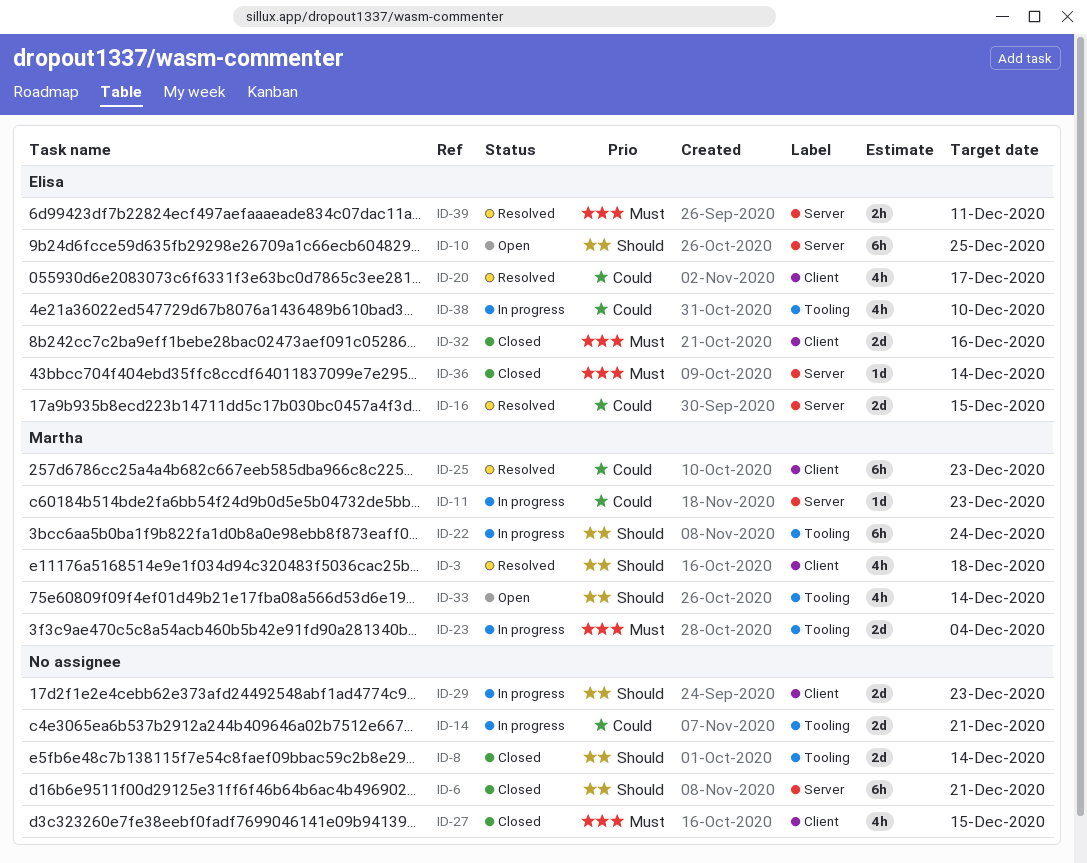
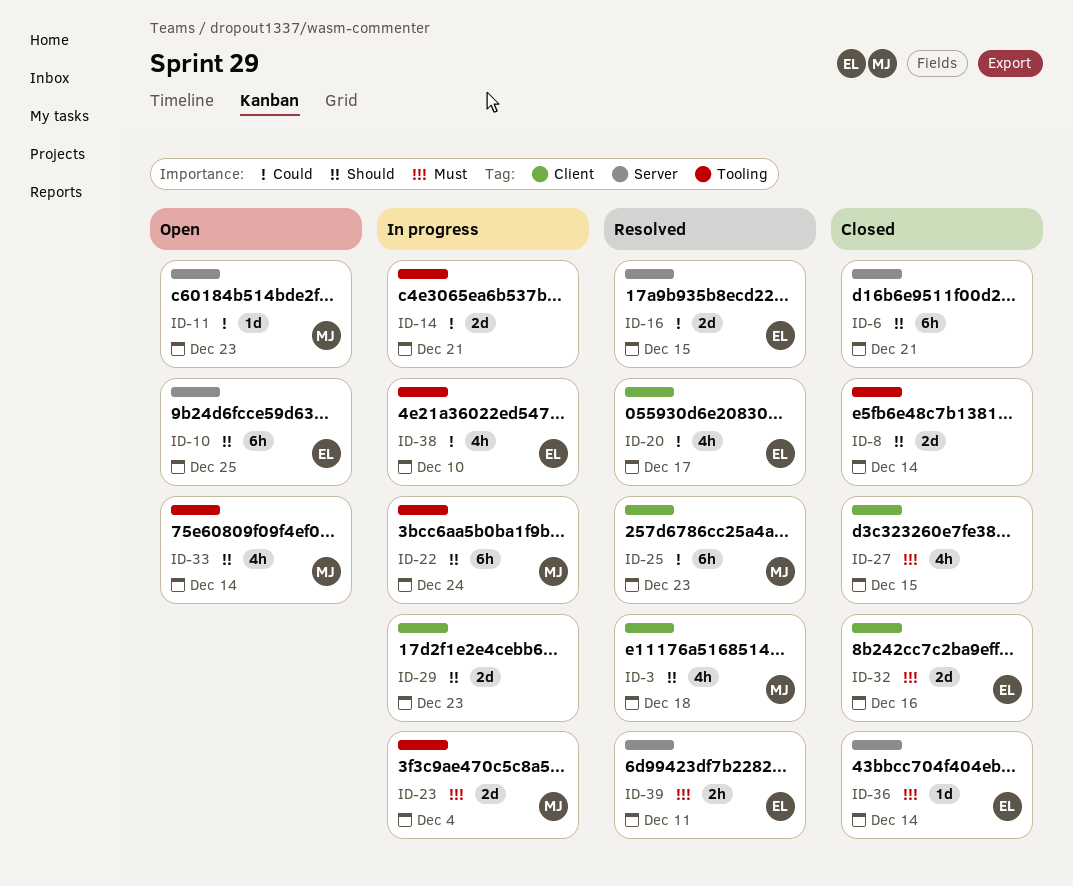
ID-11, status: In progress -> Open

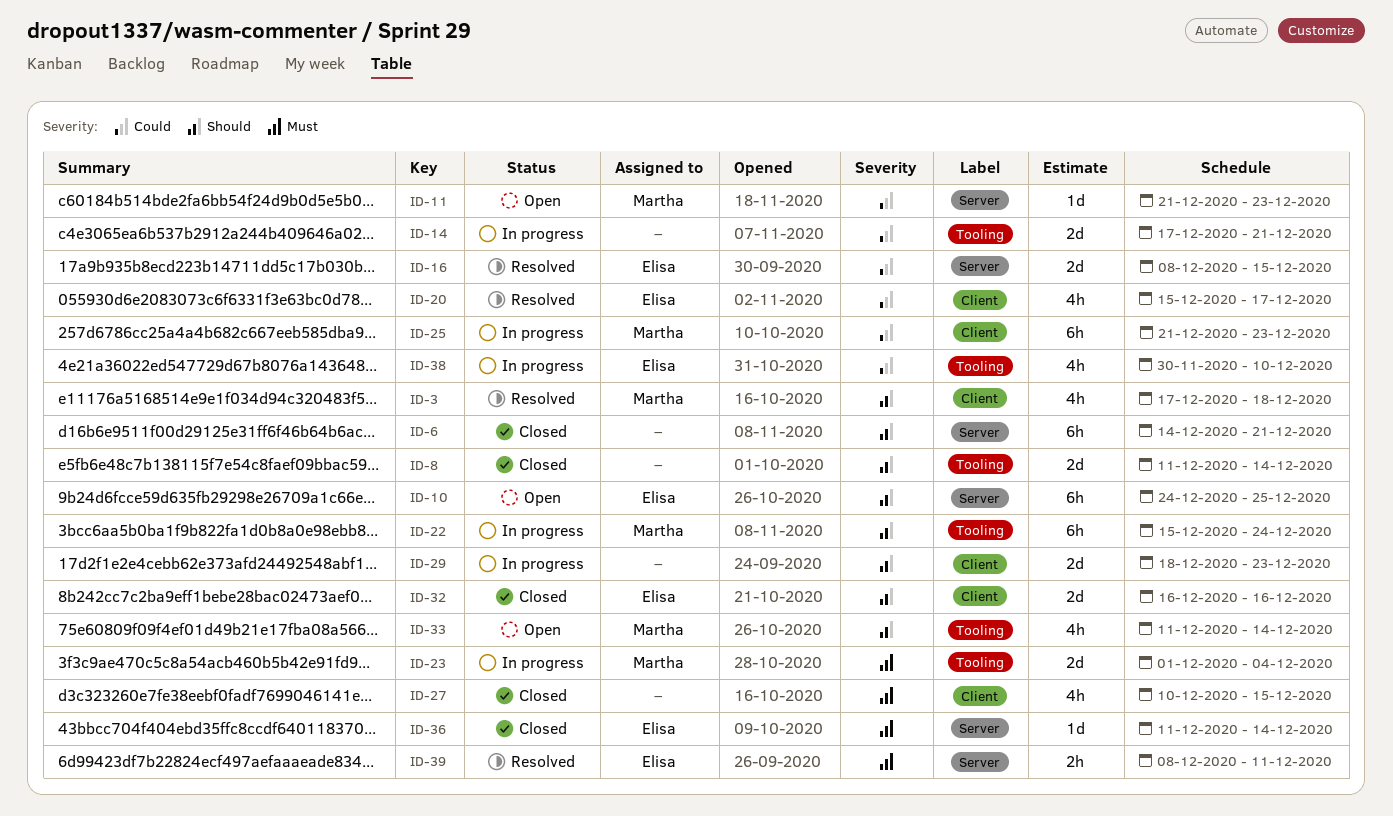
ID-25, status: Resolved -> In progress
ID-32, priority: Must -> Should

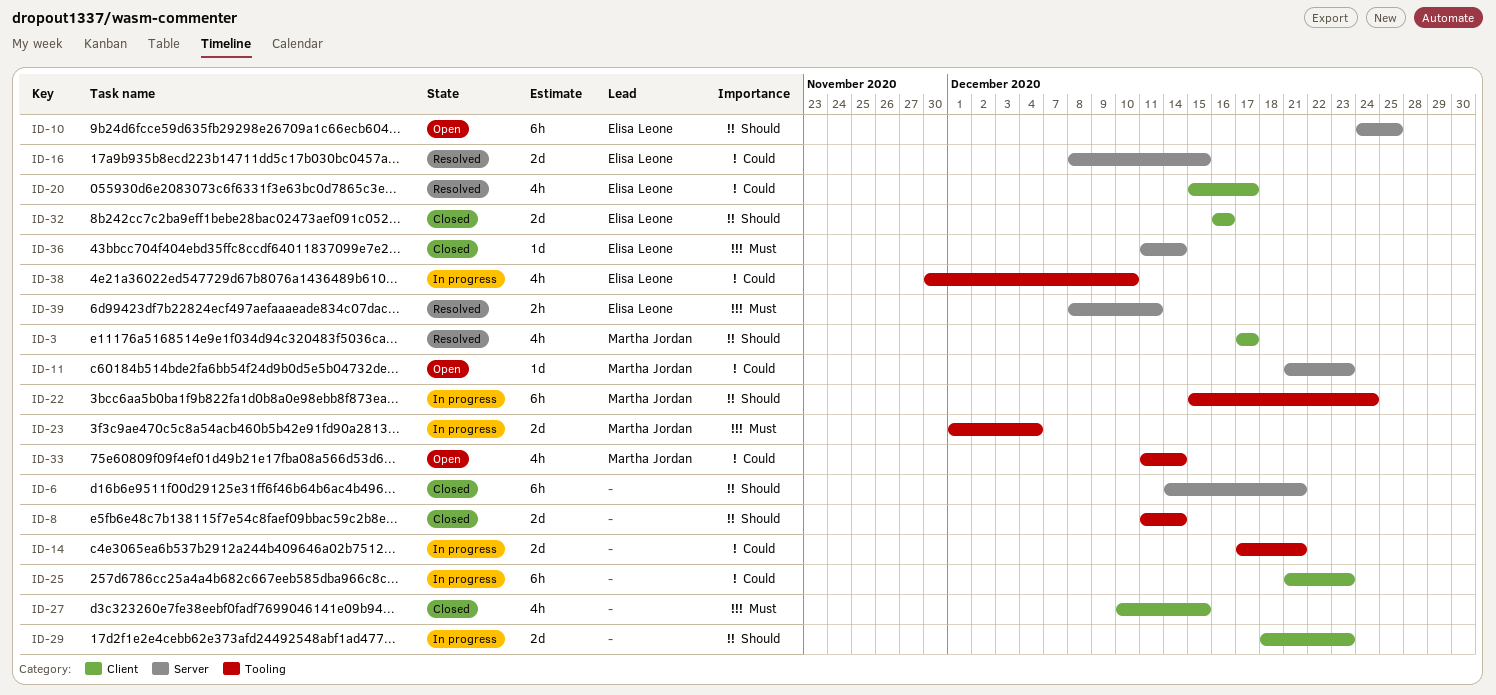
ID-3, due: Dec 18 -> Dec 17
ID-25, owner: Martha Jordan -> none
ID-33, priority: Should -> Could

